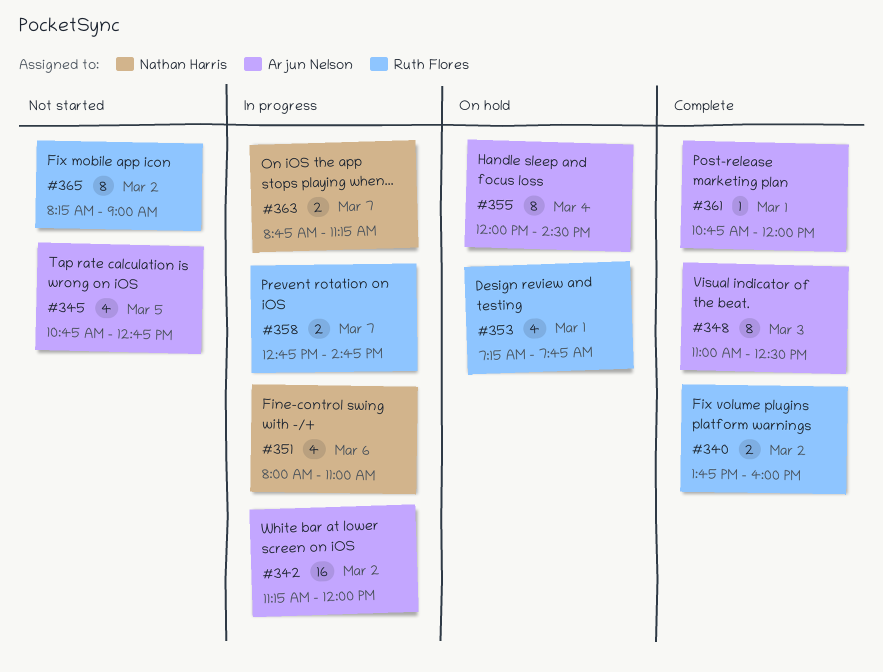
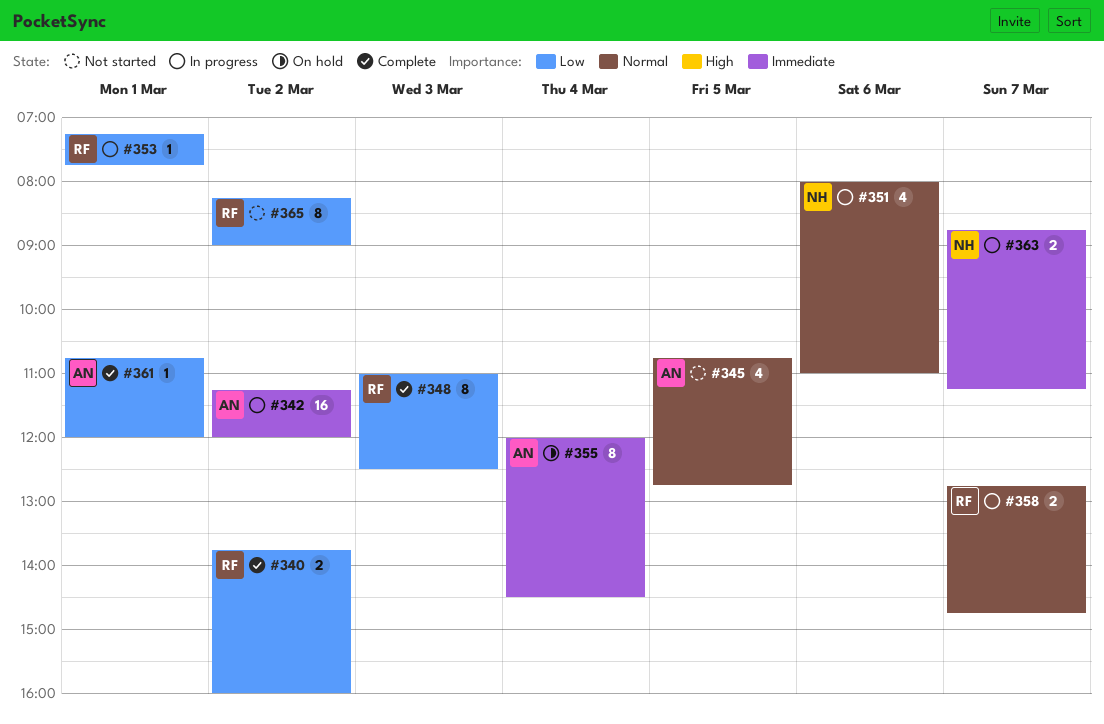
#348, owner: Arjun Nelson -> Ruth Flores
#353, status: On hold -> In progress
#353, estimate: 4 -> 1

